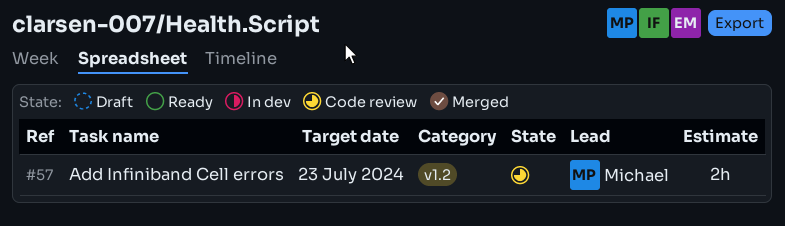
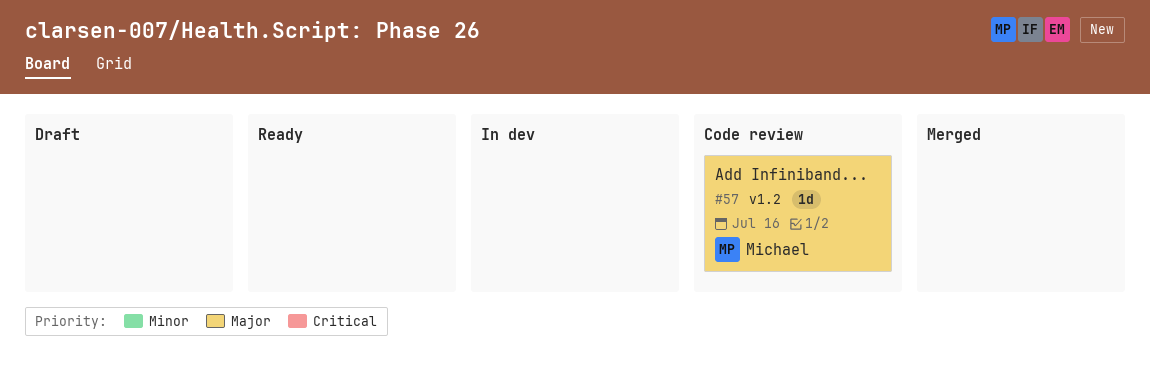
#57, estimate: 2h -> 1d
#57, due: Jul 23 -> Jul 16

